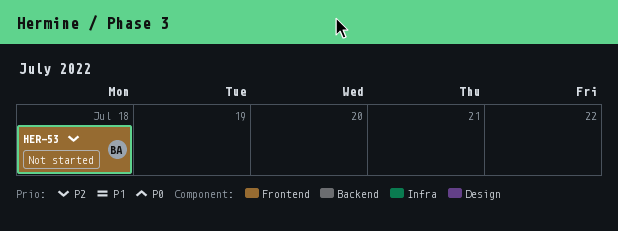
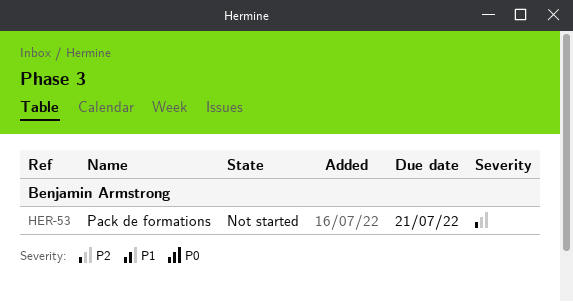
HER-53, due: Jul 18 -> Jul 21

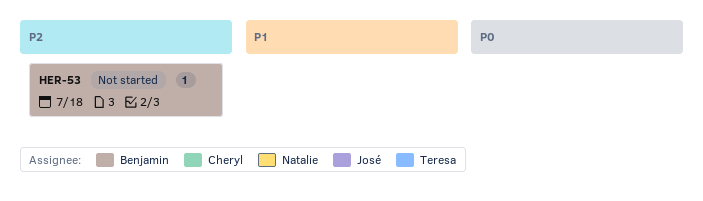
HER-53, due: Jul 21 -> Jul 18

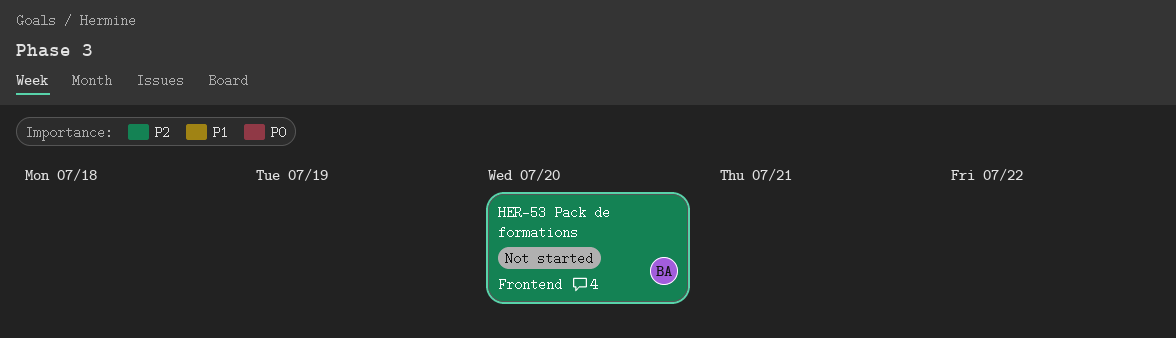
HER-53, due: Jul 18 -> Jul 20

